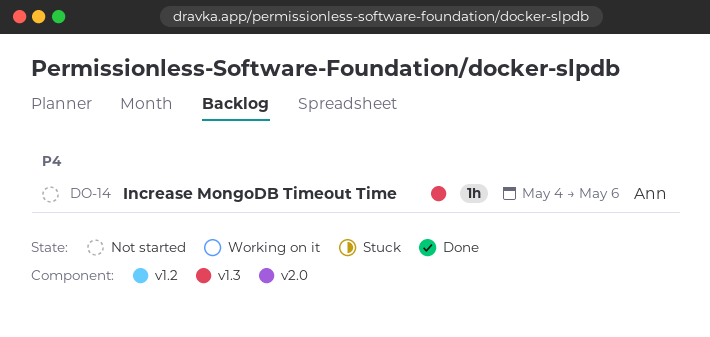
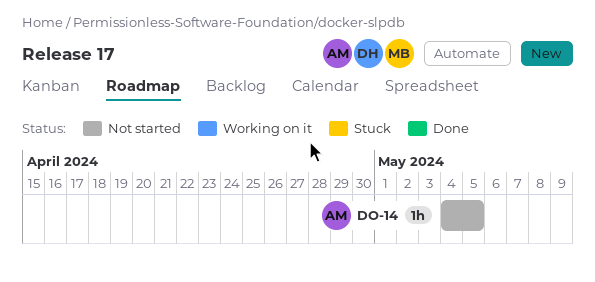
DO-14, due: May 6 -> May 5

